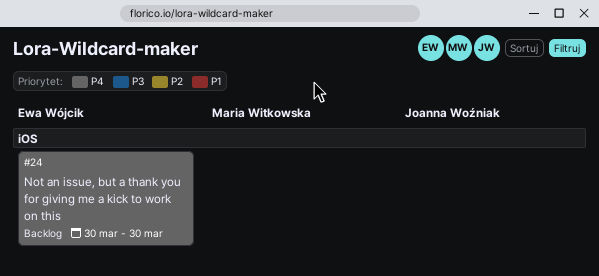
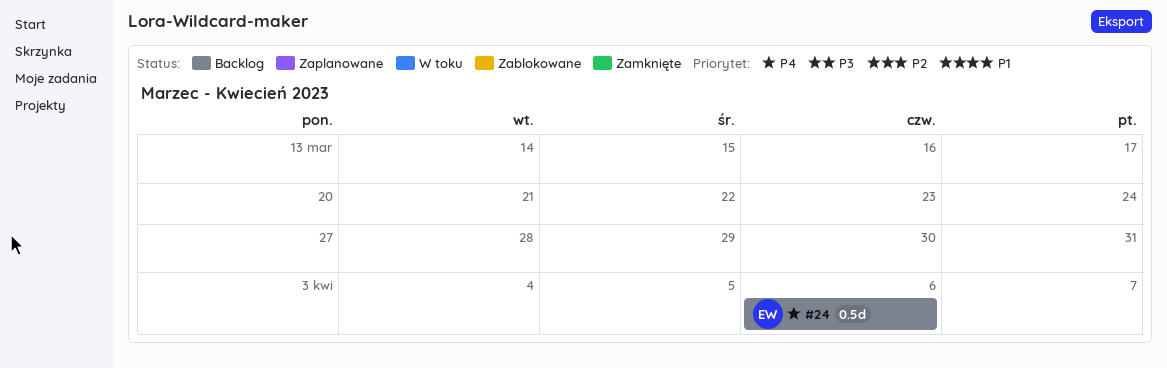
#24, start: Mar 30 -> Apr 6
#24, due: Mar 30 -> Apr 6

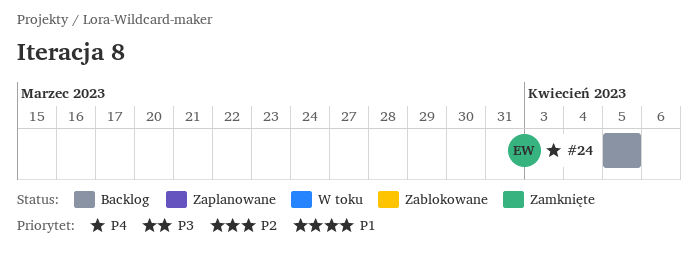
#24, start: Apr 6 -> Apr 5
#24, due: Apr 6 -> Apr 5

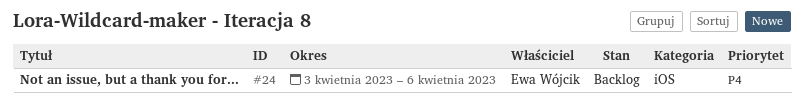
#24, start: Apr 5 -> Apr 3
#24, due: Apr 5 -> Apr 6

